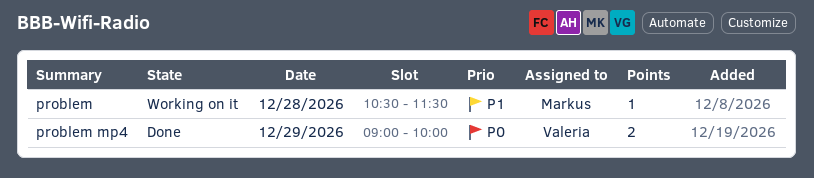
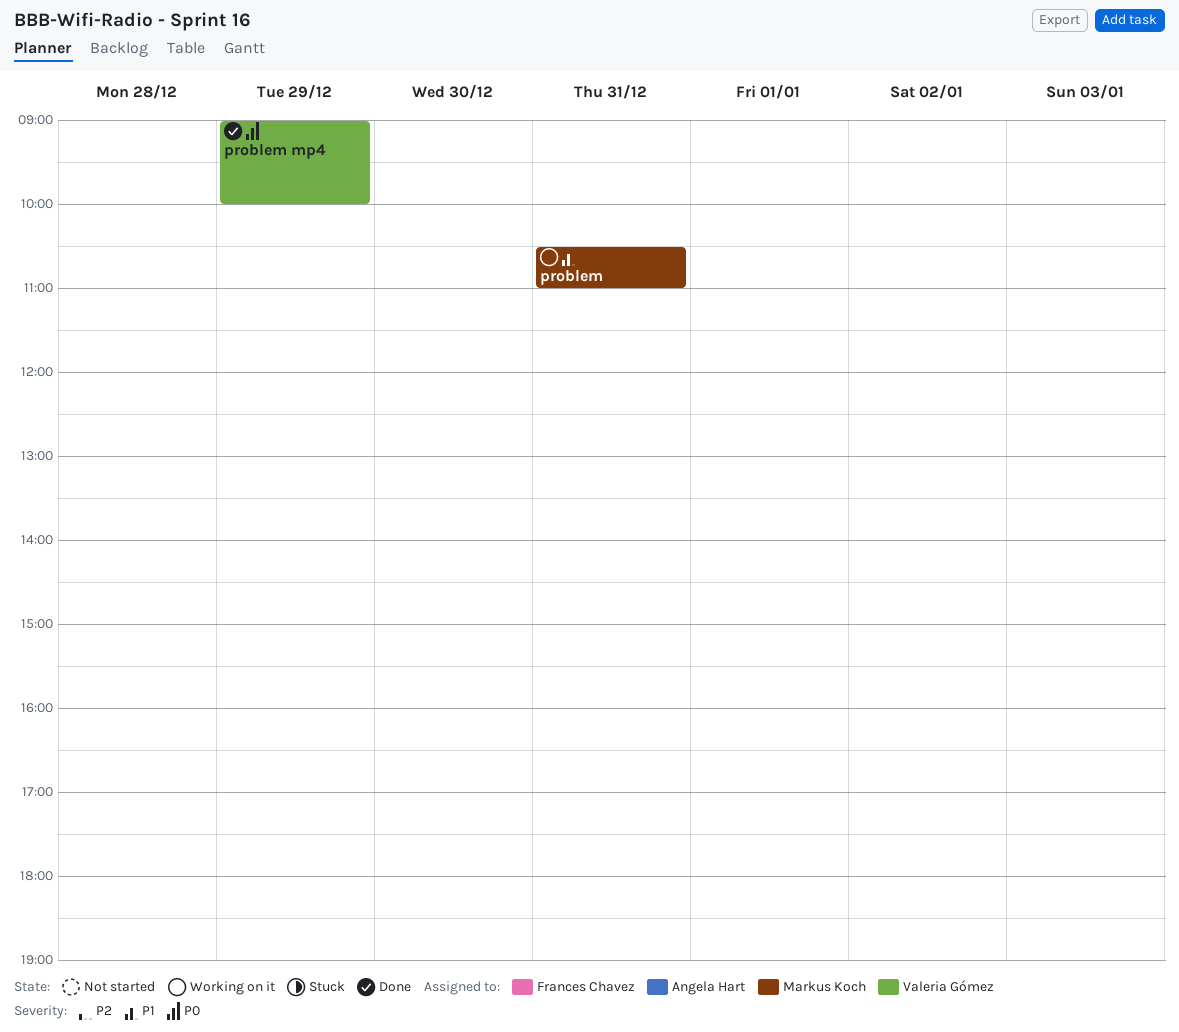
problem, day: Dec 28 -> Dec 31
problem, ends: 11:30 -> 11:00

